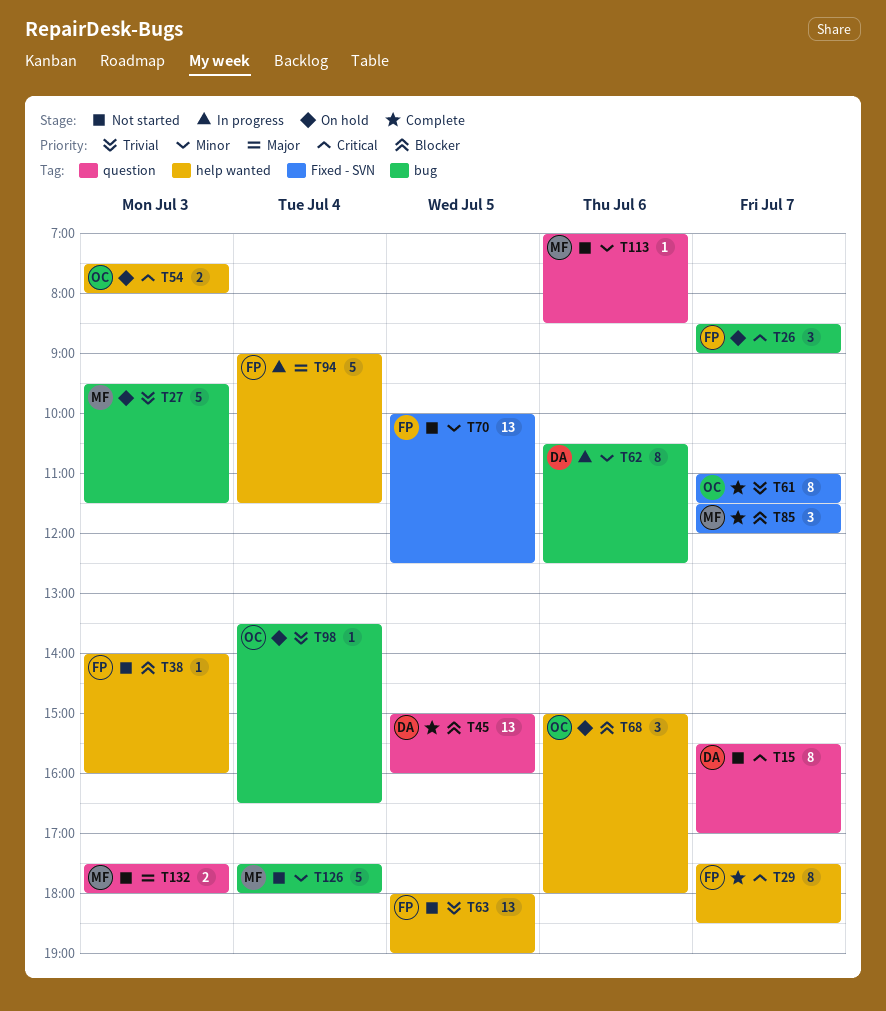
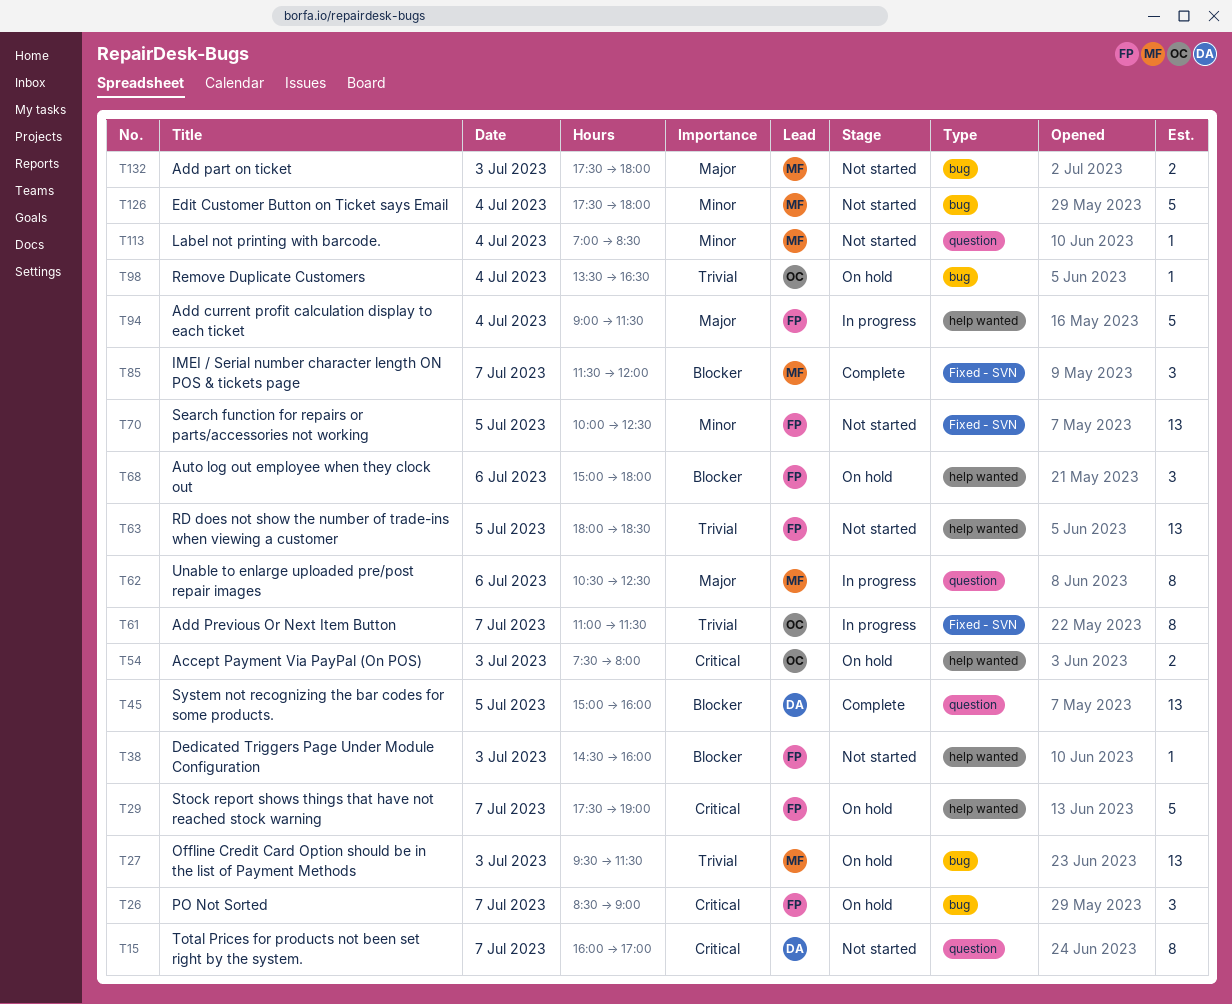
T15, begins: 15:30 -> 16:00
T27, estimate: 5 -> 13
T29, status: Complete -> On hold
T29, estimate: 8 -> 5
T29, ends: 18:30 -> 19:00
T38, begins: 14:00 -> 14:30
T61, status: Complete -> In progress
T62, owner: DA -> MF
T62, priority: Minor -> Major
T62, label: bug -> question
T63, ends: 19:00 -> 18:30
T68, owner: OC -> FP
T113, day: Jul 6 -> Jul 4
T132, label: question -> bug

